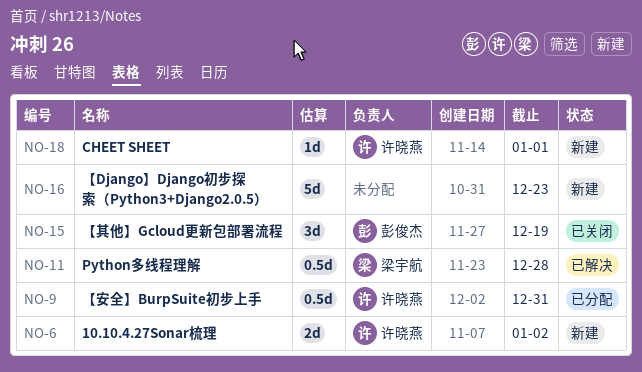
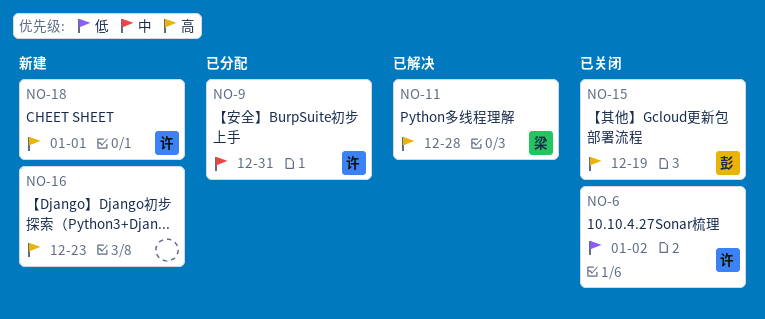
NO-6, status: 新建 -> 已关闭

